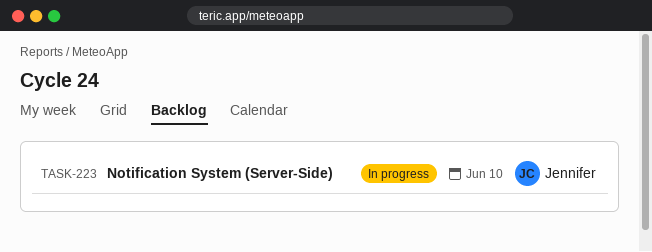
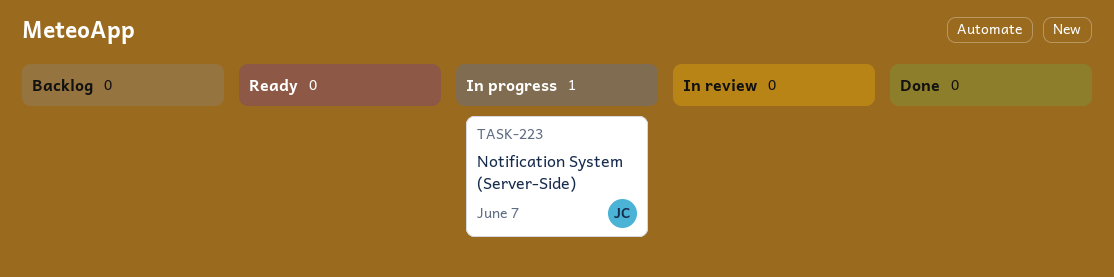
TASK-223, due: Jun 10 -> Jun 7

